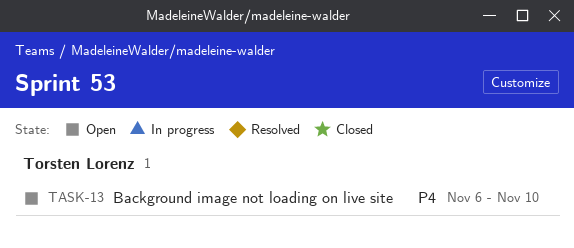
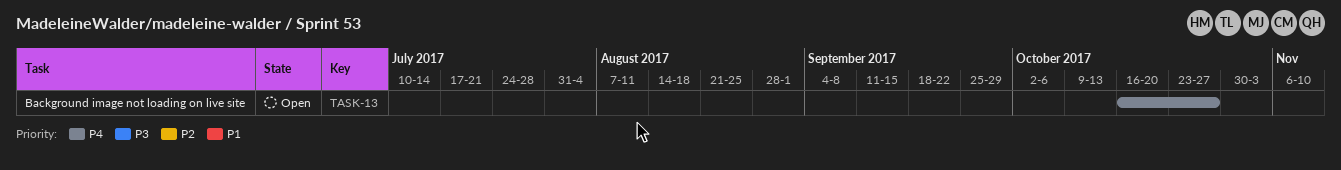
TASK-13, start: Nov 6 -> Oct 16
TASK-13, due: Nov 10 -> Oct 27

